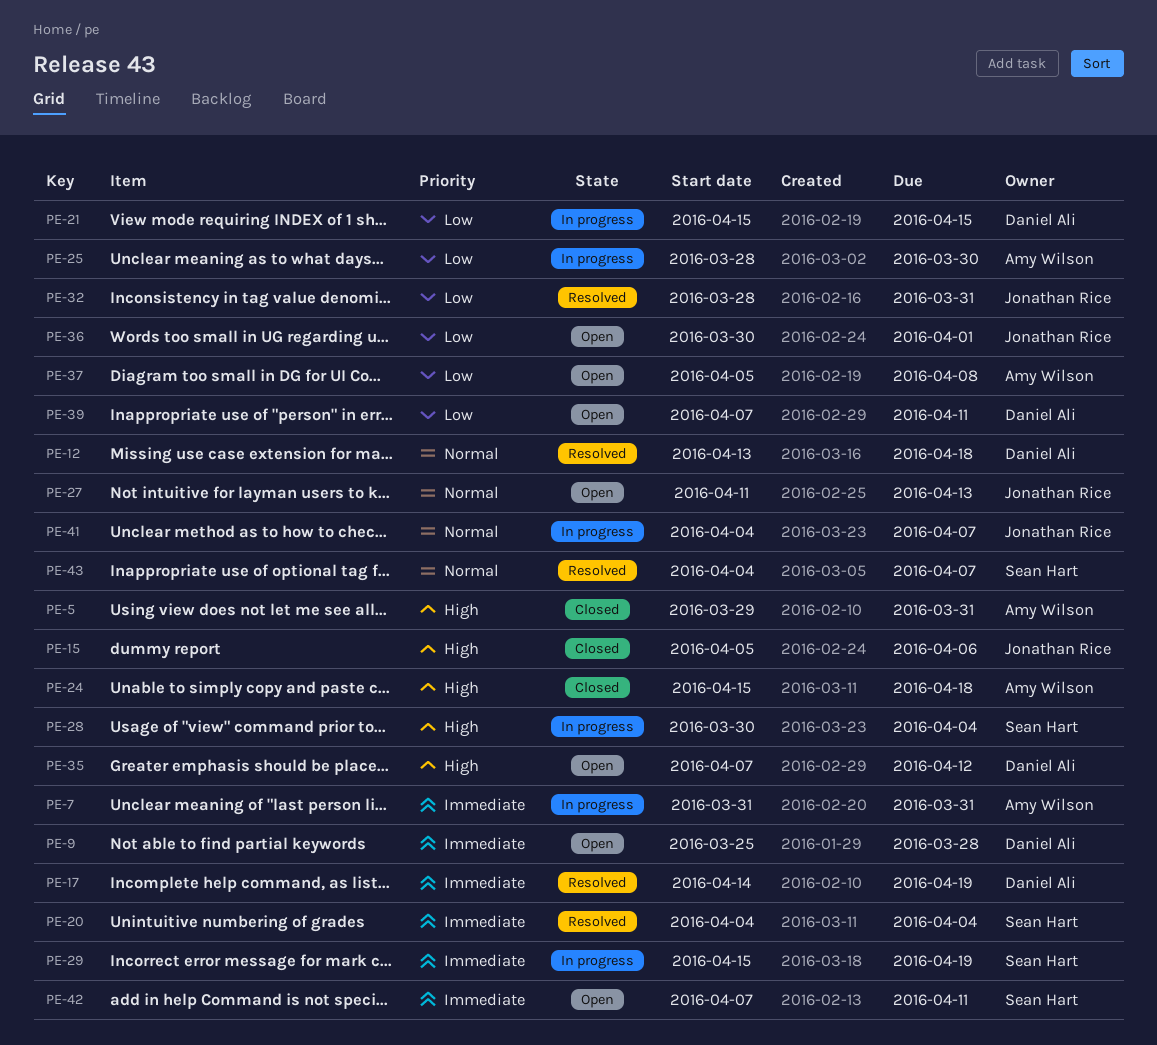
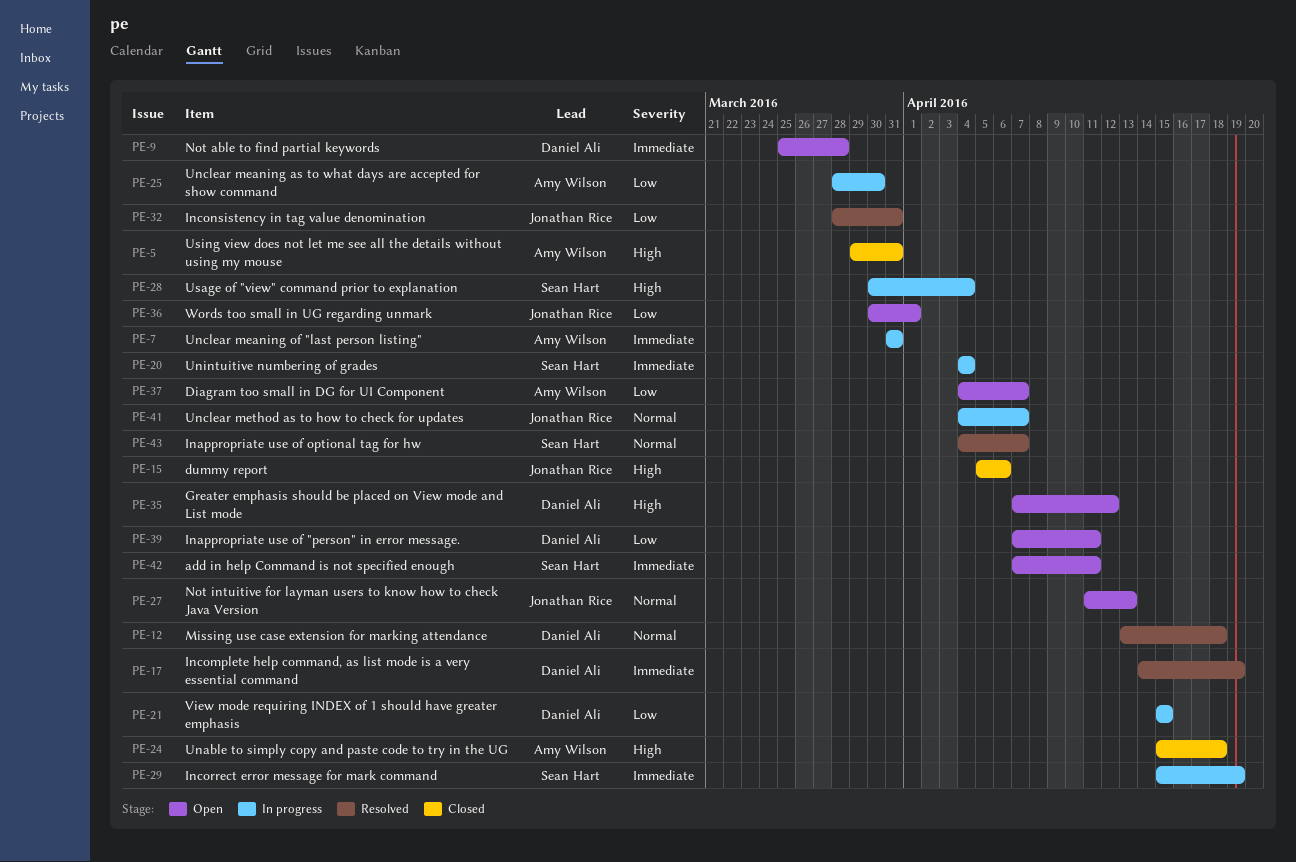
PE-20, status: Resolved -> In progress
PE-37, start: Apr 5 -> Apr 4
PE-37, due: Apr 8 -> Apr 7

